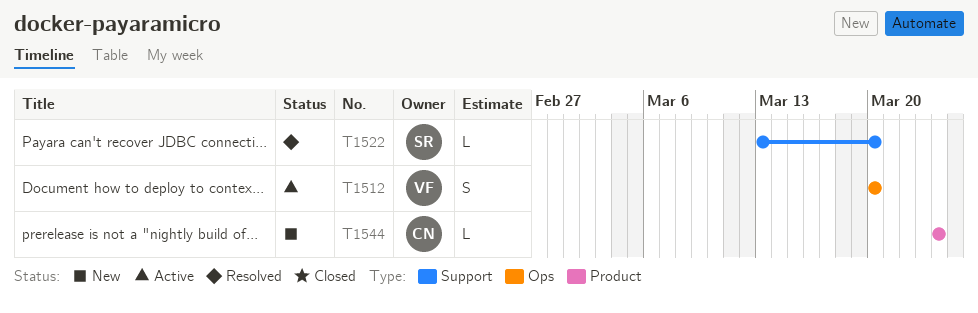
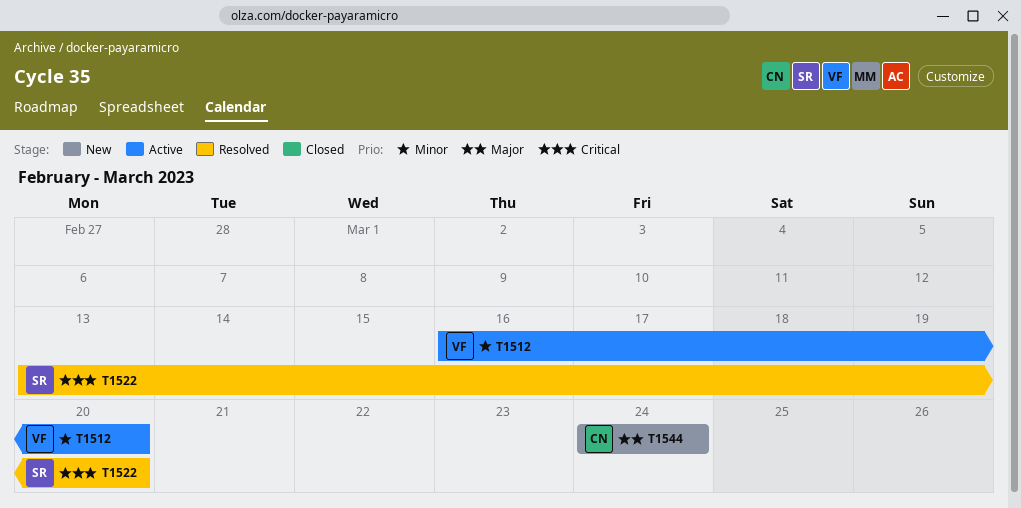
T1512, start: Mar 20 -> Mar 16

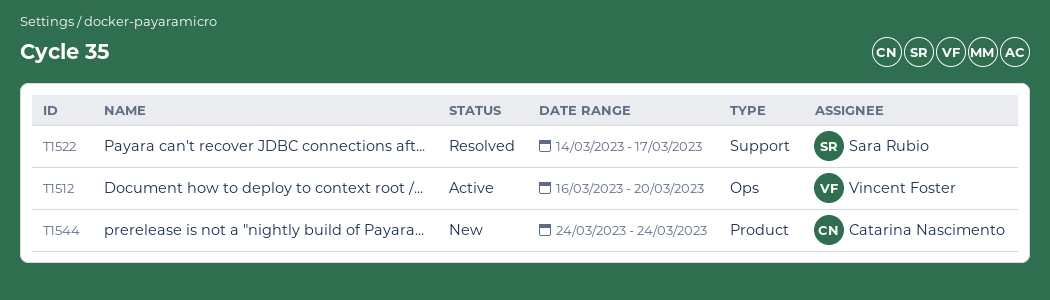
T1522, start: Mar 13 -> Mar 14
T1522, due: Mar 20 -> Mar 17

